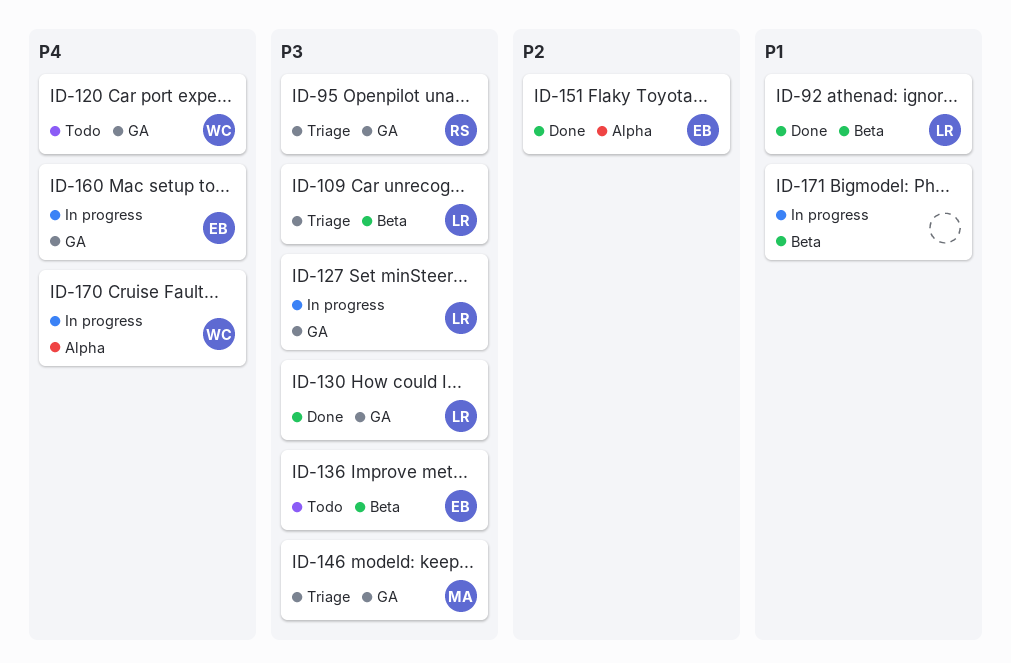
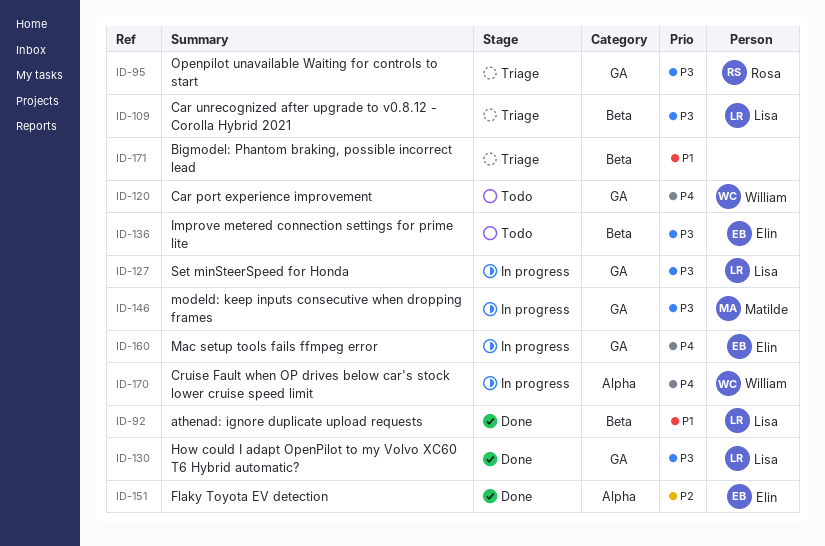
ID-146, status: Triage -> In progress
ID-171, status: In progress -> Triage

